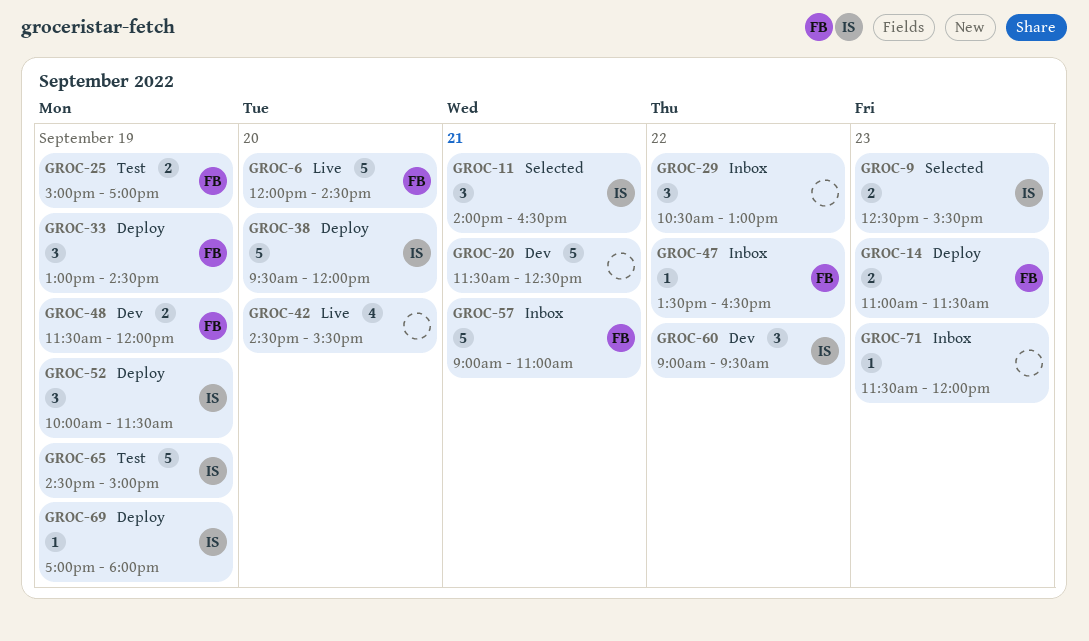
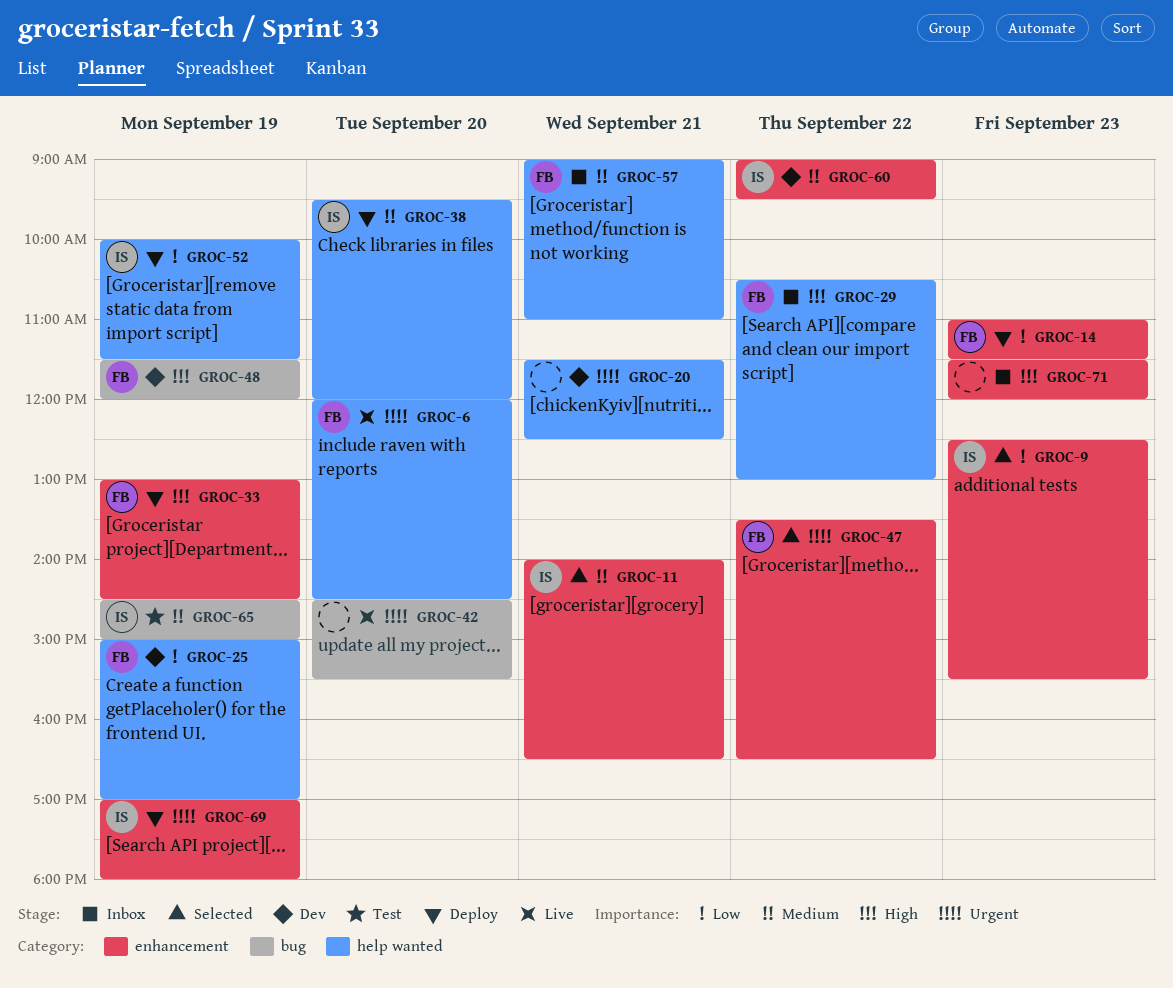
GROC-25, status: Test -> Dev
GROC-29, owner: none -> FB
GROC-47, status: Inbox -> Selected

